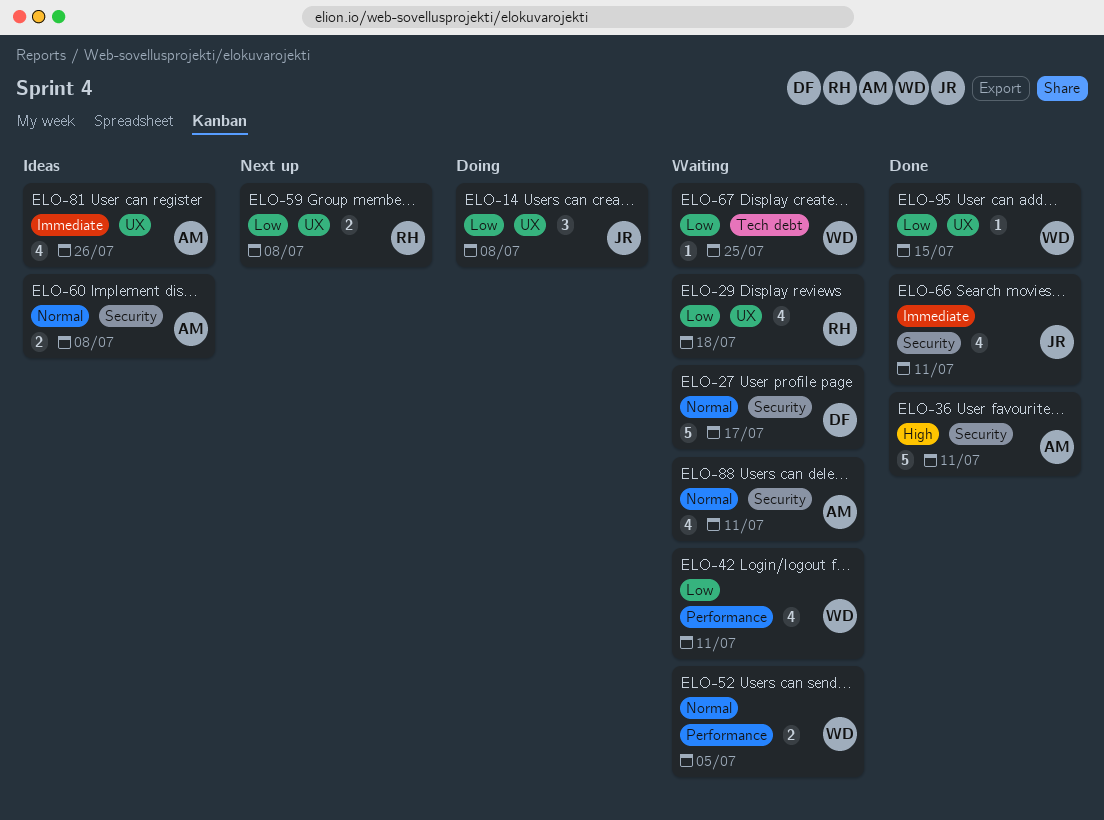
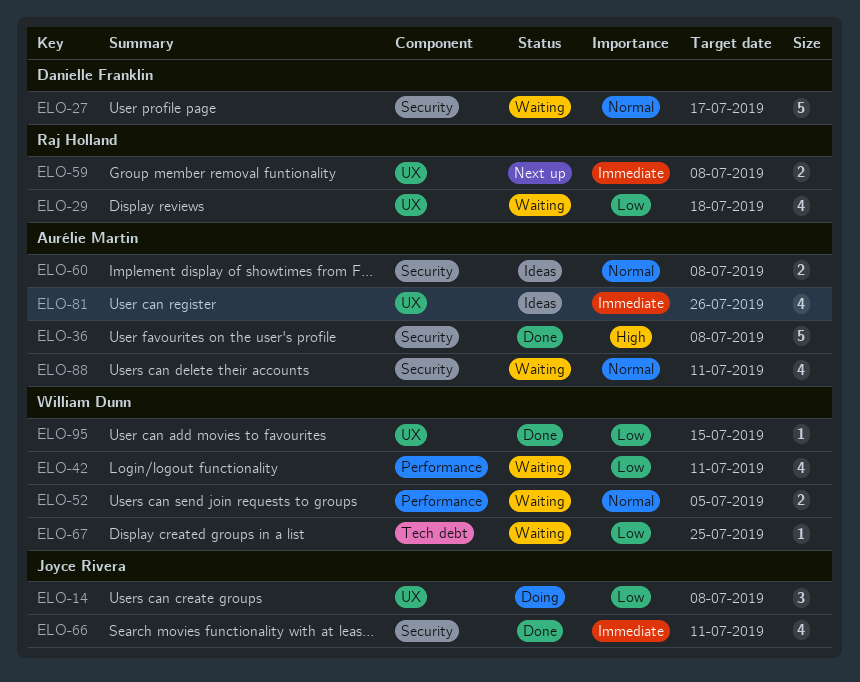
ELO-36, due: Jul 11 -> Jul 8
ELO-59, priority: Low -> Immediate

